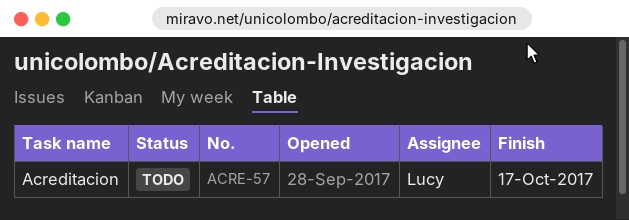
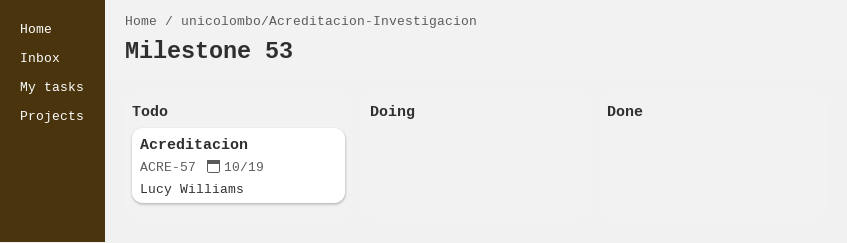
ACRE-57, due: Oct 17 -> Oct 19

